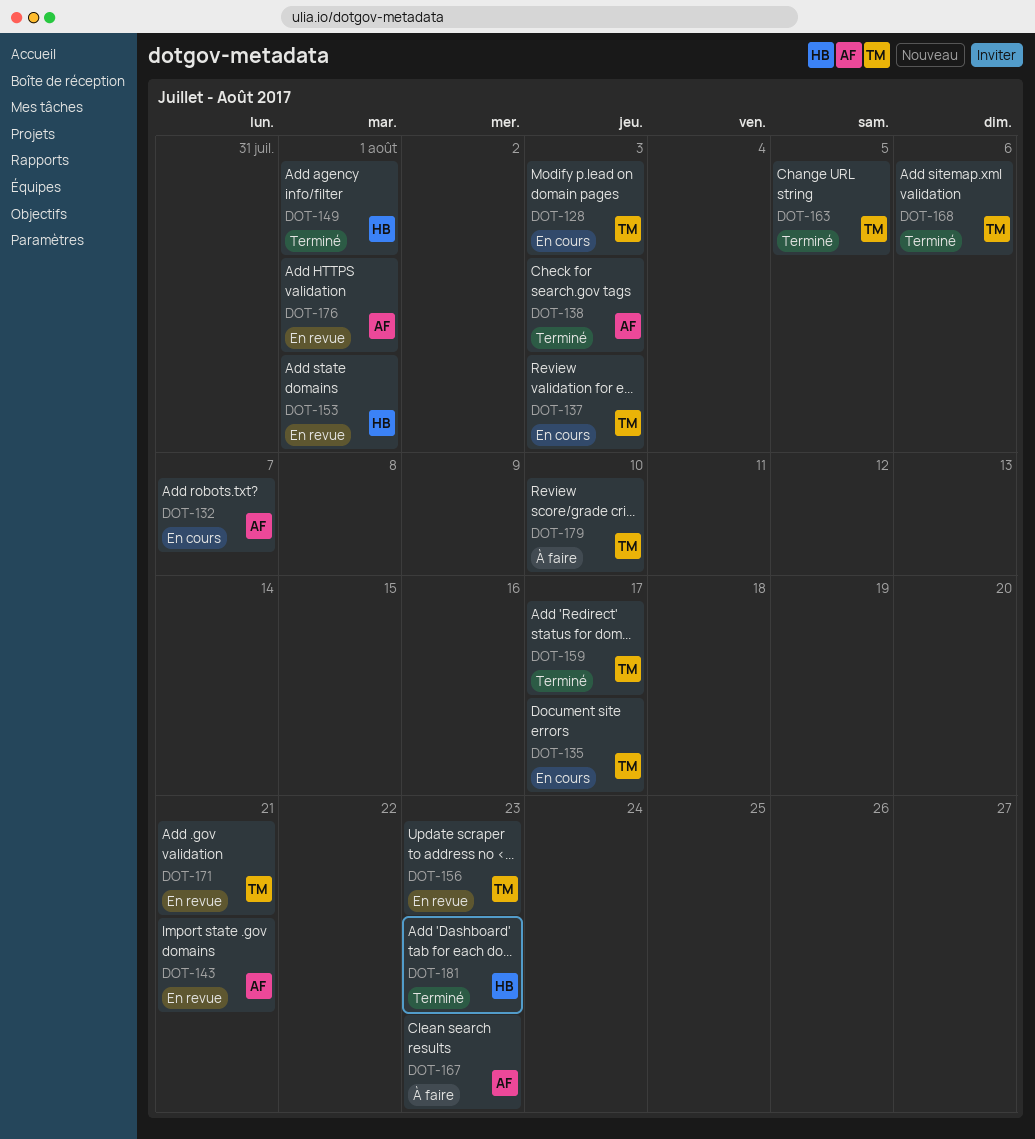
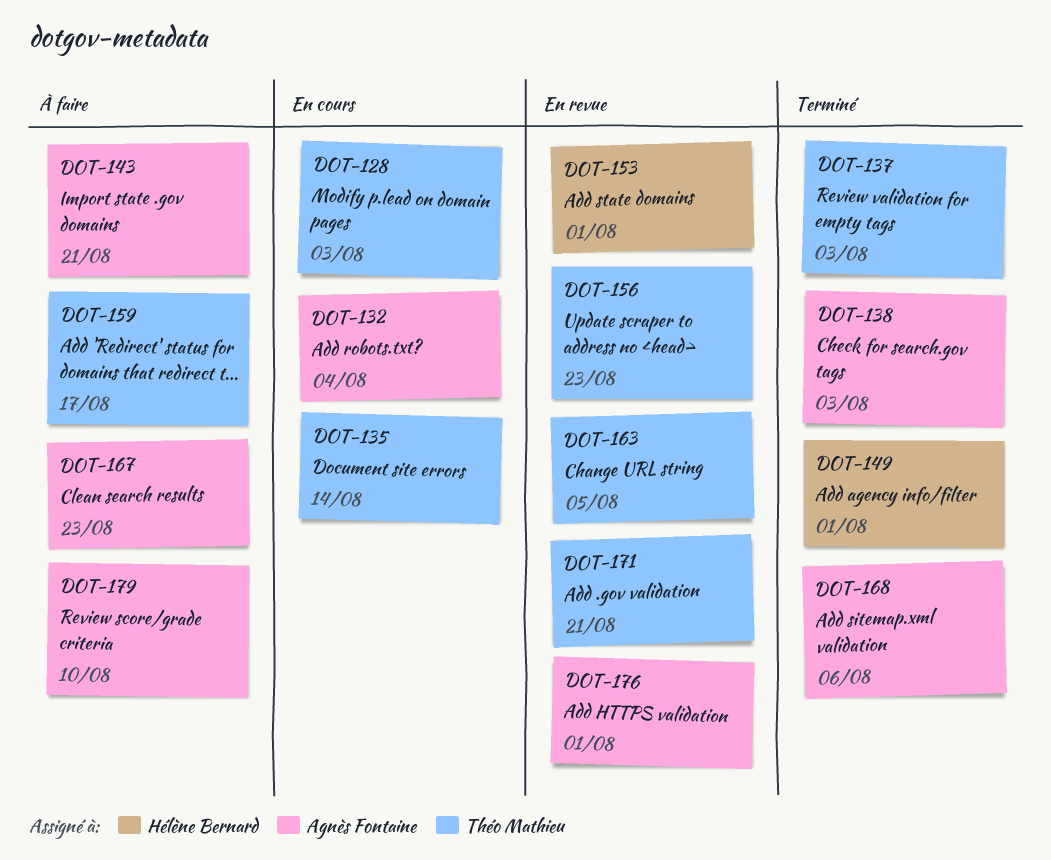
DOT-132, due: Aug 7 -> Aug 4
DOT-135, due: Aug 17 -> Aug 14
DOT-137, status: En cours -> Terminé
DOT-143, status: En revue -> À faire
DOT-159, status: Terminé -> À faire
DOT-163, status: Terminé -> En revue
DOT-168, owner: Théo Mathieu -> Agnès Fontaine
DOT-179, owner: Théo Mathieu -> Agnès Fontaine
DOT-181: present -> none

